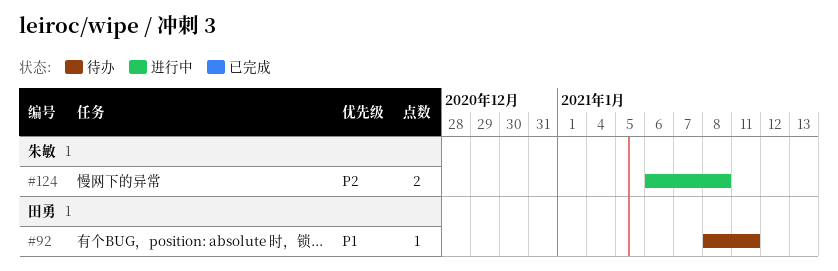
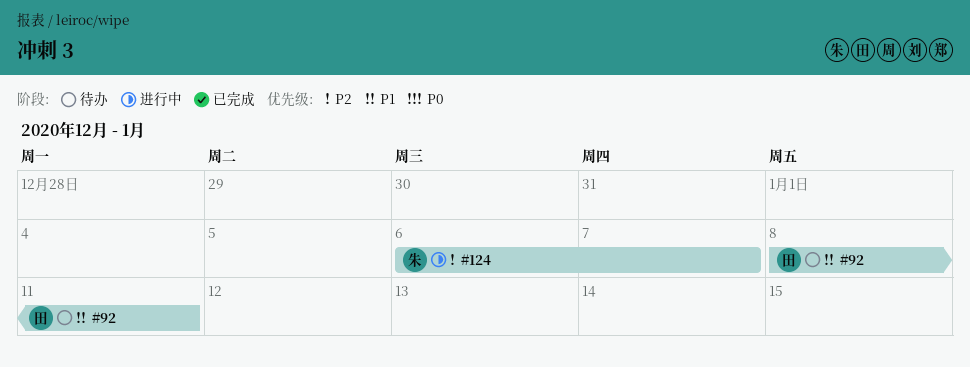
#124, due: Jan 8 -> Jan 7

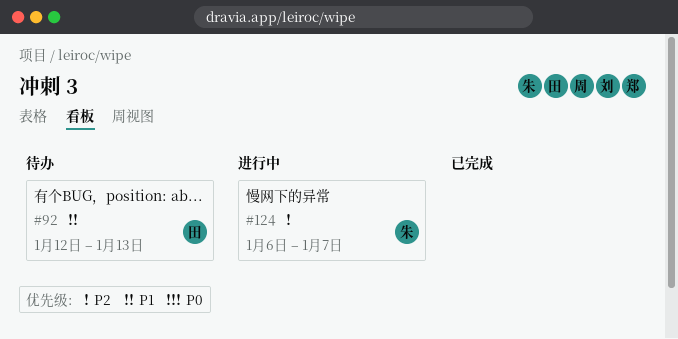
#92, start: Jan 8 -> Jan 12
#92, due: Jan 11 -> Jan 13

